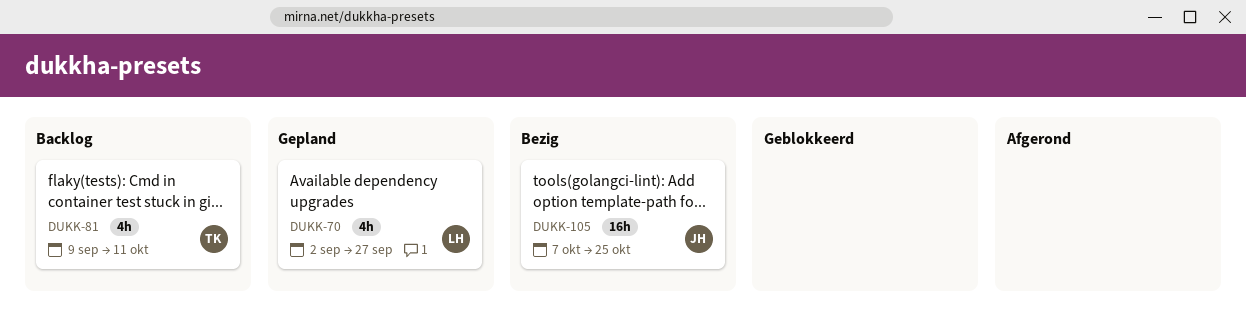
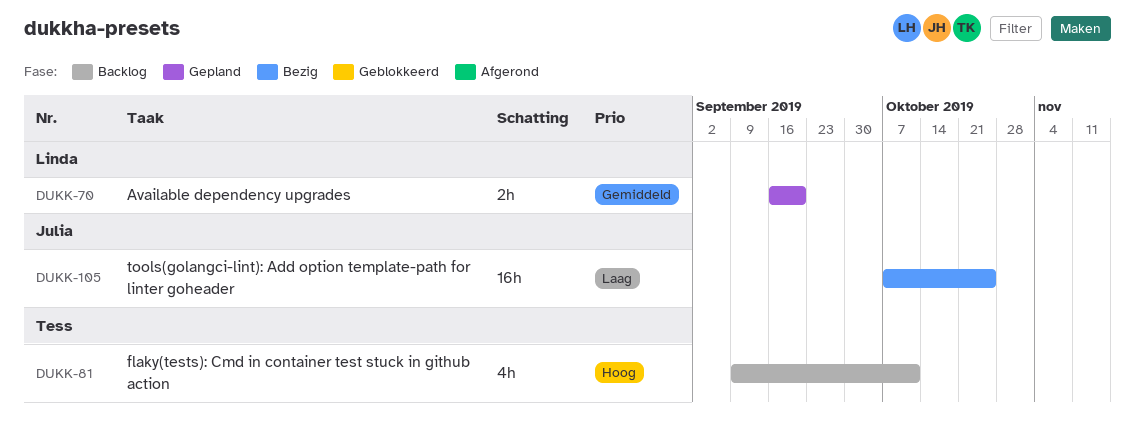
DUKK-70, estimate: 4h -> 2h
DUKK-70, start: Sep 2 -> Sep 16
DUKK-70, due: Sep 27 -> Sep 20

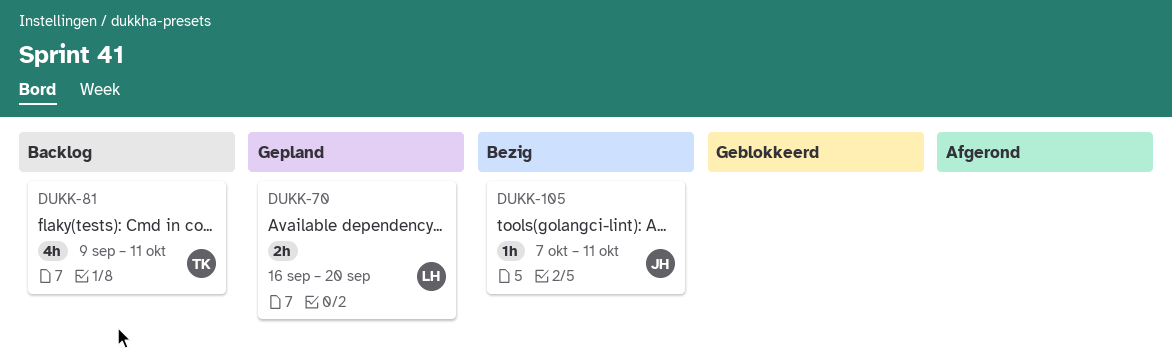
DUKK-105, estimate: 16h -> 1h
DUKK-105, due: Oct 25 -> Oct 11

